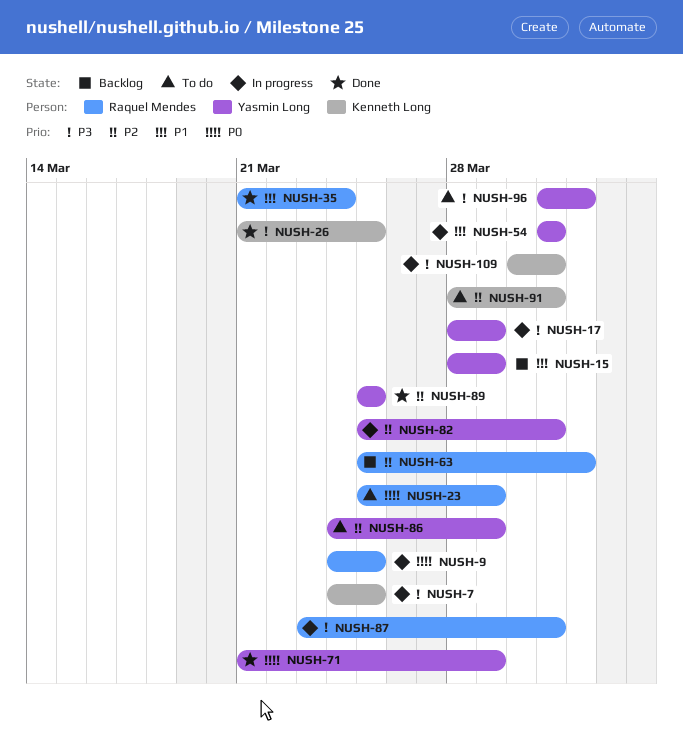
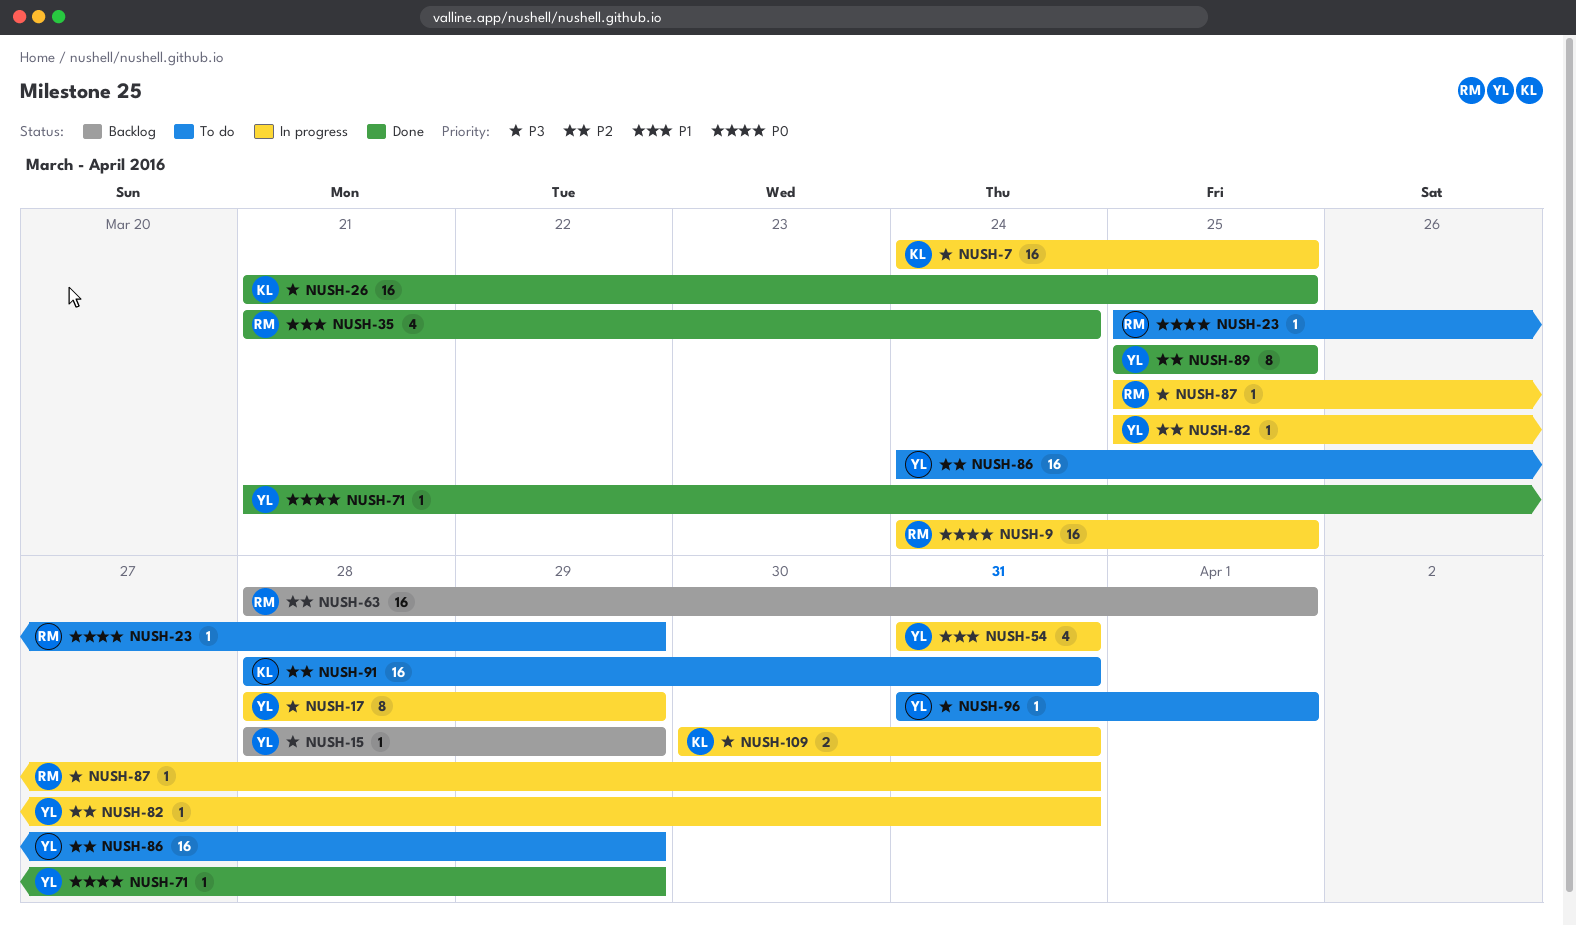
NUSH-15, priority: P1 -> P3
NUSH-63, start: Mar 25 -> Mar 28
NUSH-87, start: Mar 23 -> Mar 25

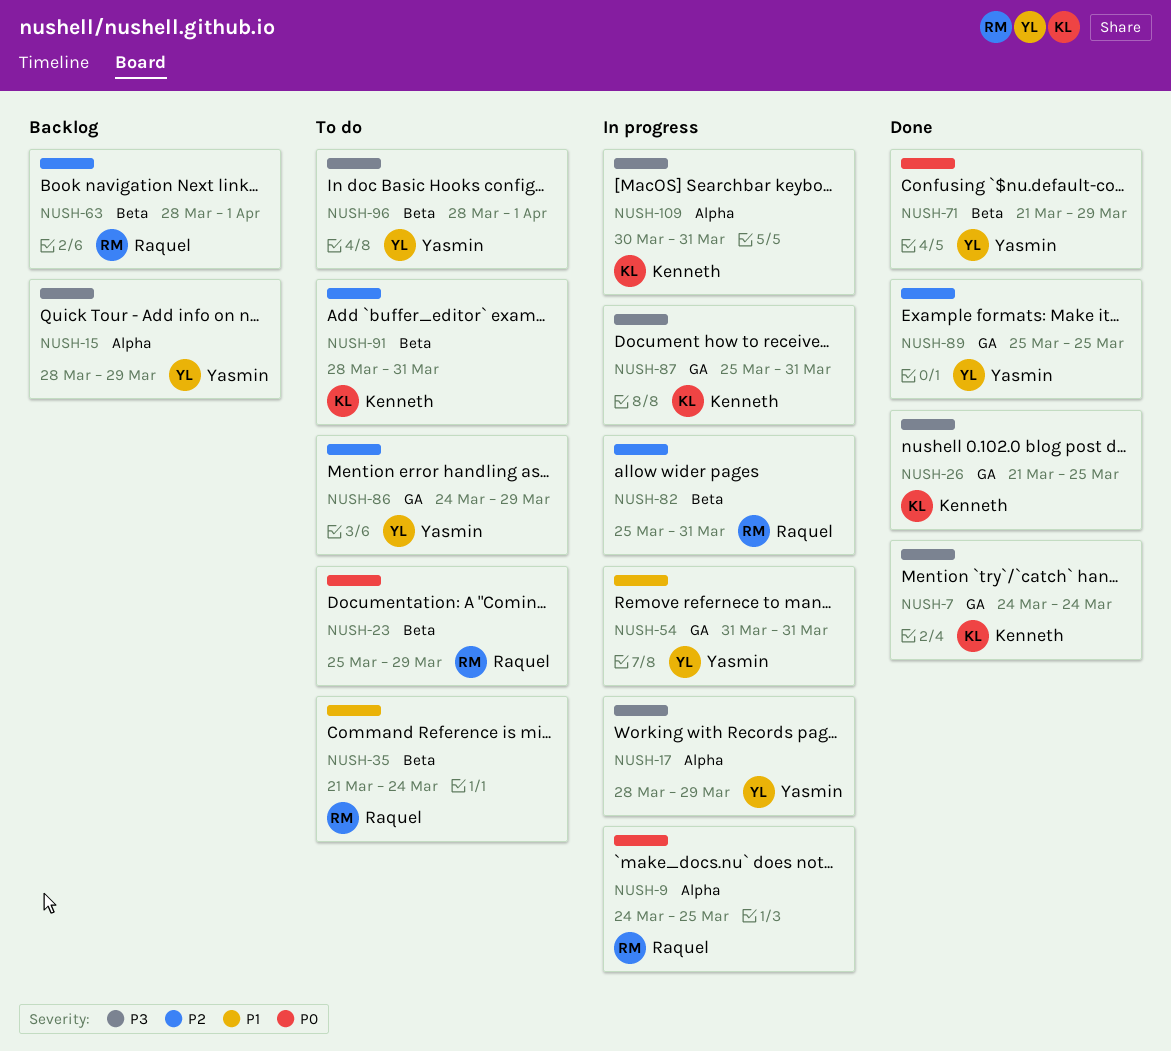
NUSH-7, status: In progress -> Done
NUSH-7, due: Mar 25 -> Mar 24
NUSH-35, status: Done -> To do
NUSH-82, owner: Yasmin -> Raquel
NUSH-87, owner: Raquel -> Kenneth
NUSH-96, start: Mar 31 -> Mar 28

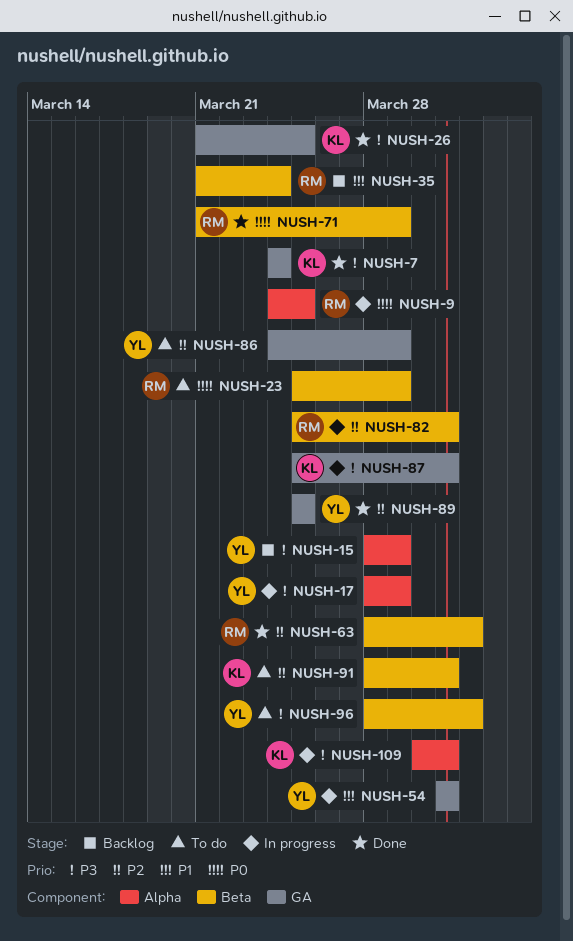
NUSH-35, status: To do -> Backlog
NUSH-63, status: Backlog -> Done
NUSH-71, owner: Yasmin -> Raquel

